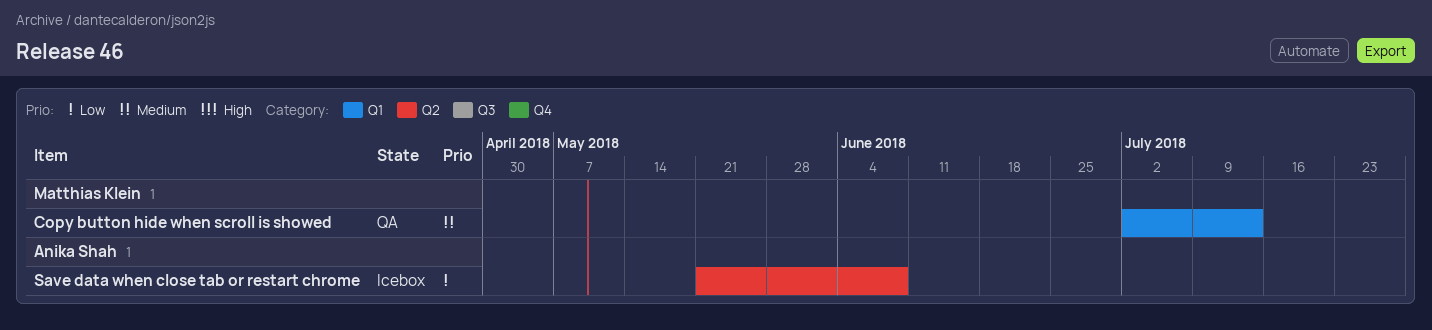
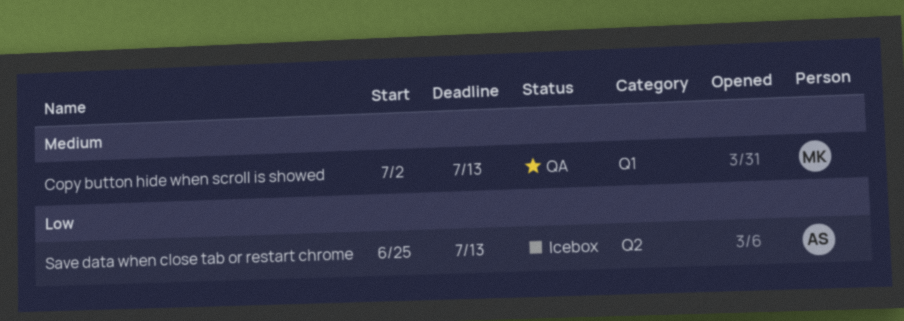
Save data when close tab or restart chrome, start: May 21 -> Jun 25
Save data when close tab or restart chrome, due: Jun 8 -> Jul 13

